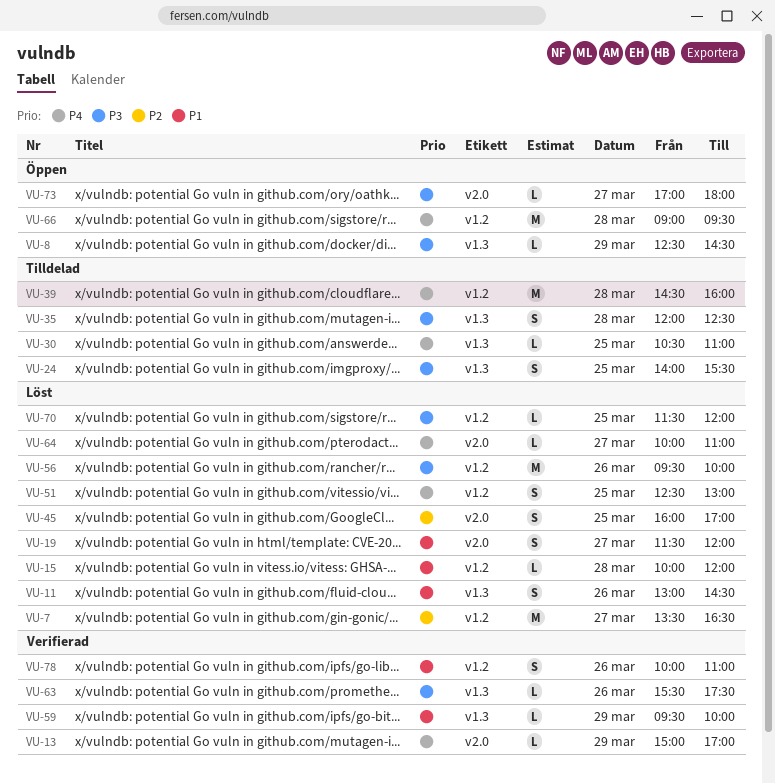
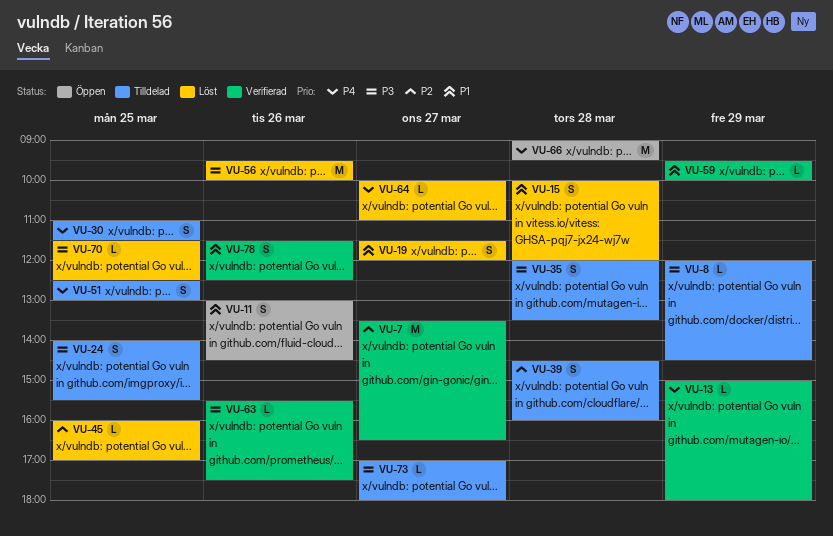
VU-7, status: Löst -> Verifierad
VU-8, status: Öppen -> Tilldelad
VU-8, begins: 12:30 -> 12:00
VU-11, status: Löst -> Öppen
VU-13, ends: 17:00 -> 18:00
VU-15, estimate: L -> S
VU-30, estimate: L -> S
VU-30, begins: 10:30 -> 11:00
VU-30, ends: 11:00 -> 11:30
VU-35, ends: 12:30 -> 13:30
VU-39, priority: P4 -> P2
VU-39, estimate: M -> S
VU-45, estimate: S -> L
VU-51, status: Löst -> Tilldelad
VU-70, ends: 12:00 -> 12:30
VU-73, status: Öppen -> Tilldelad
VU-78, begins: 10:00 -> 11:30
VU-78, ends: 11:00 -> 12:30

